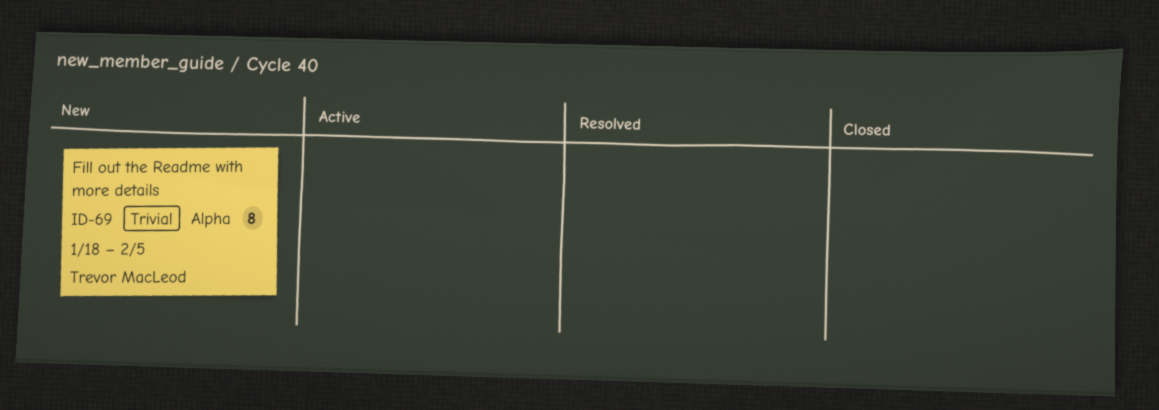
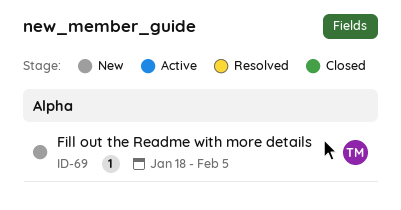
ID-69, estimate: 8 -> 1

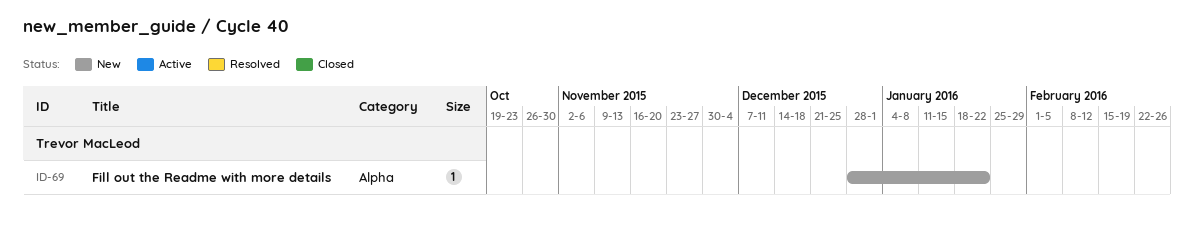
ID-69, start: Jan 18 -> Dec 28
ID-69, due: Feb 5 -> Jan 22

